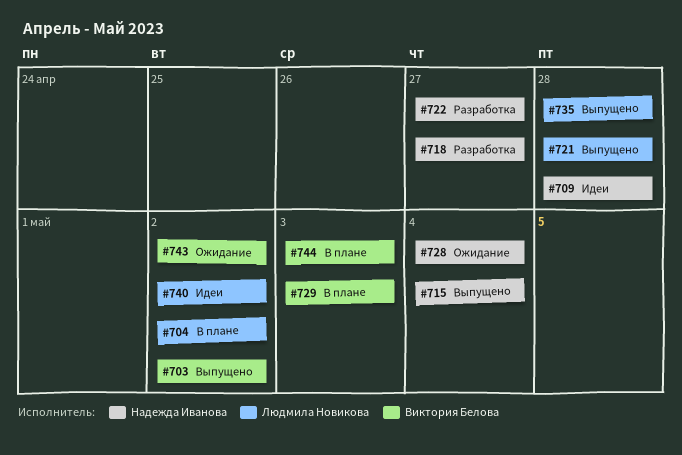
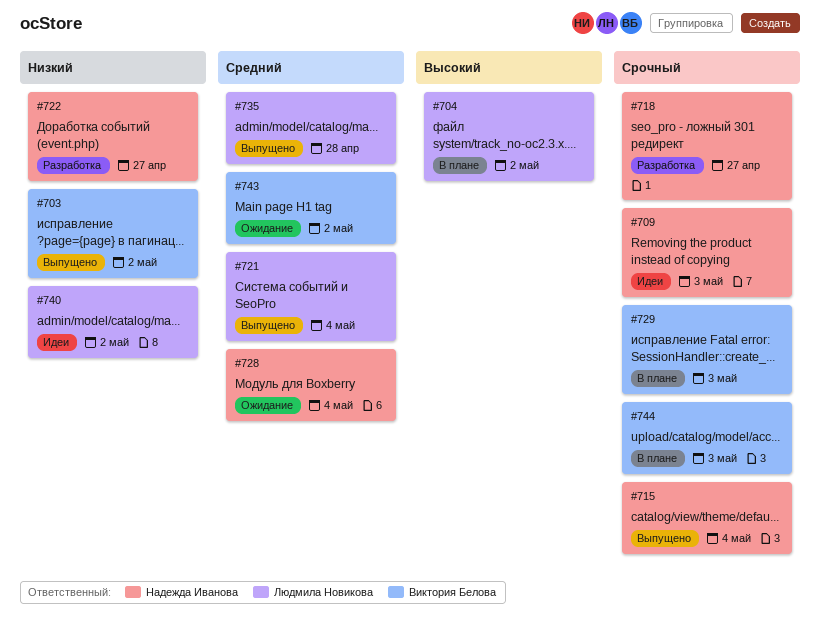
#709, due: Apr 28 -> May 3
#721, due: Apr 28 -> May 4

